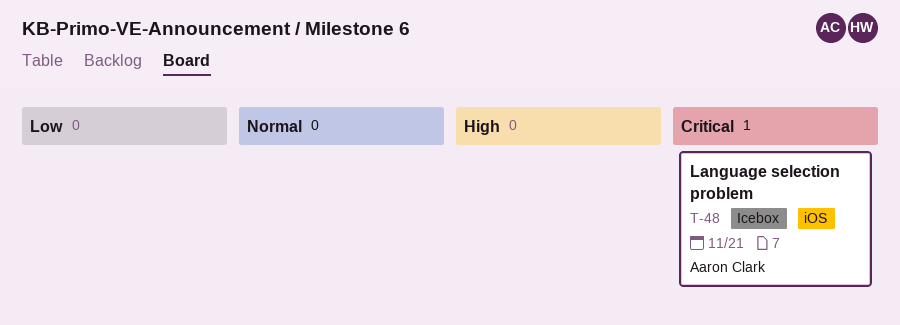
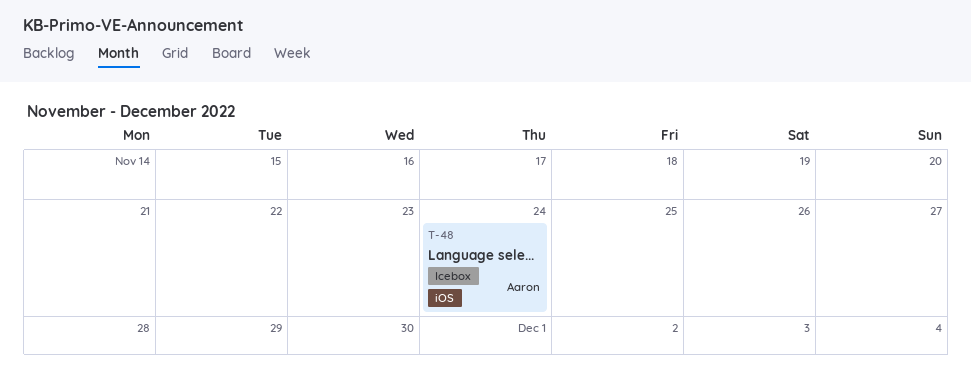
T-48, due: Nov 21 -> Nov 24

